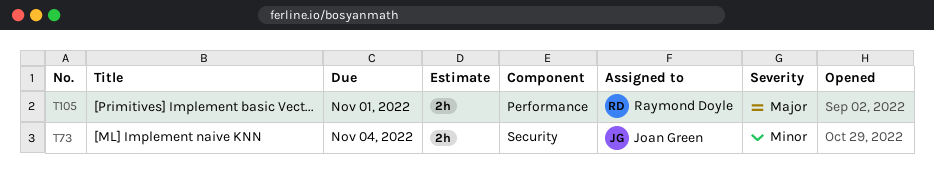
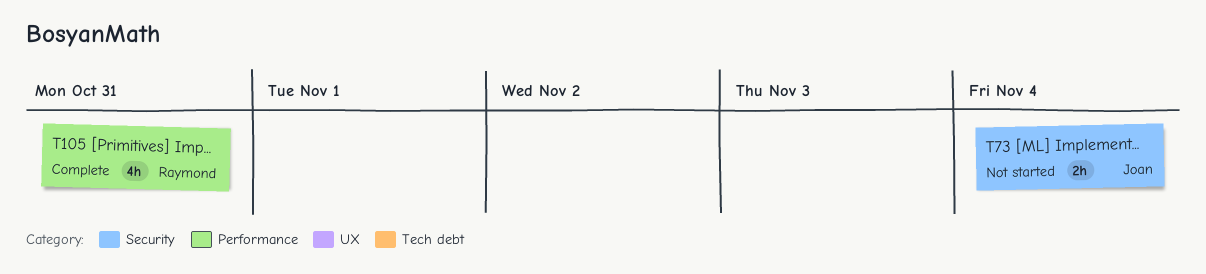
T105, estimate: 2h -> 4h
T105, due: Nov 1 -> Oct 31

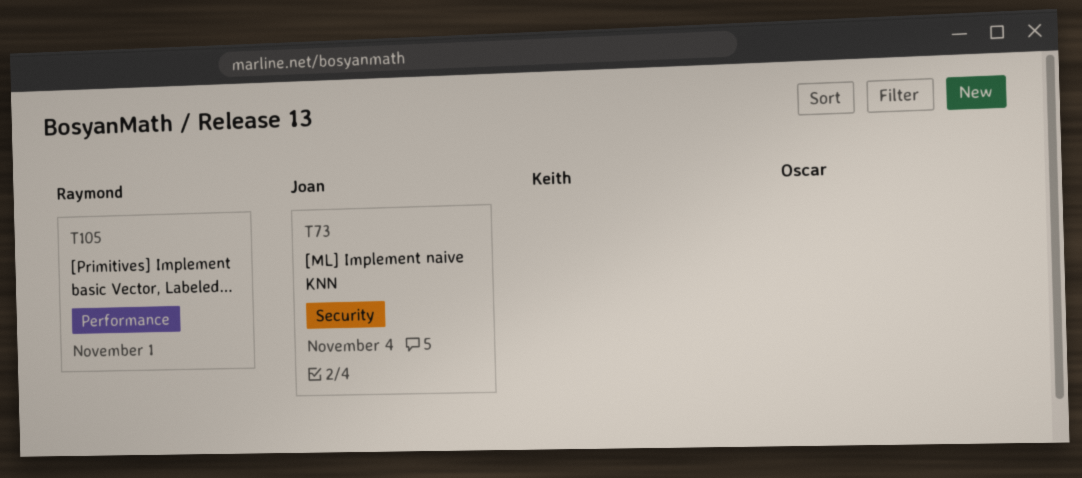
T105, due: Oct 31 -> Nov 1

